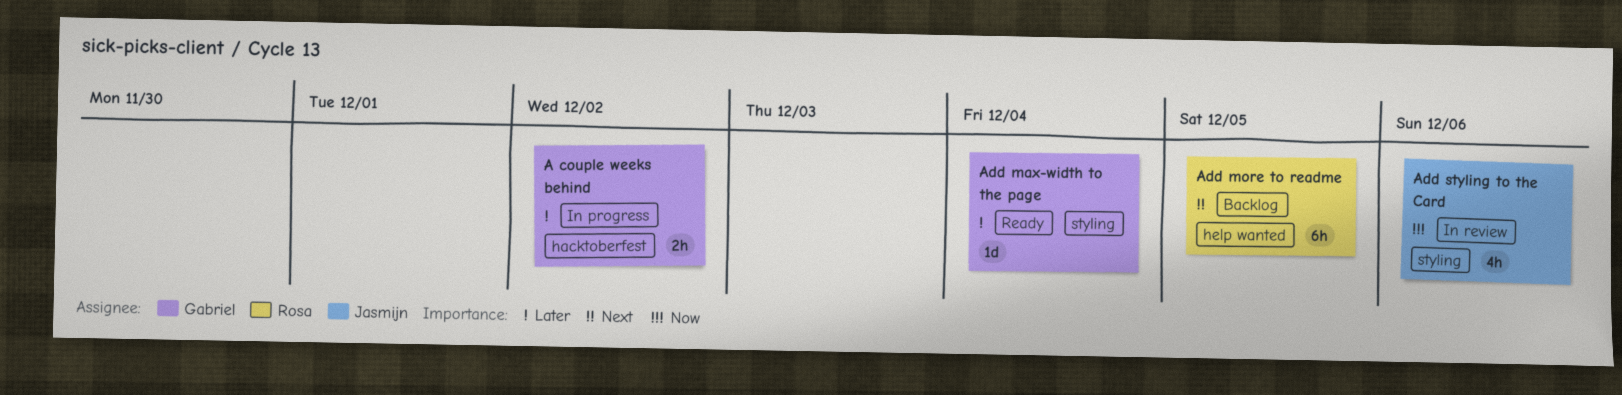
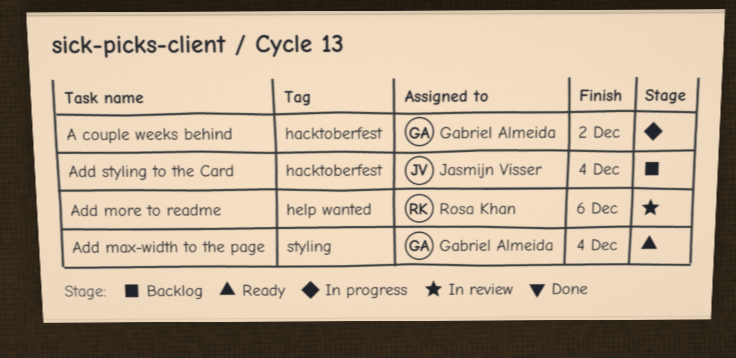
Add more to readme, status: Backlog -> In review
Add more to readme, due: Dec 5 -> Dec 6
Add styling to the Card, status: In review -> Backlog
Add styling to the Card, label: styling -> hacktoberfest
Add styling to the Card, due: Dec 6 -> Dec 4

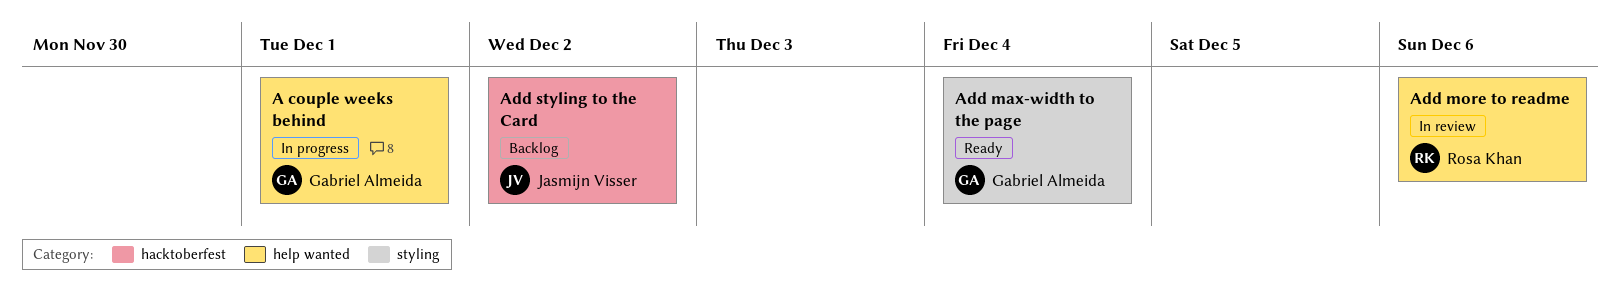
A couple weeks behind, label: hacktoberfest -> help wanted
A couple weeks behind, due: Dec 2 -> Dec 1
Add styling to the Card, due: Dec 4 -> Dec 2

